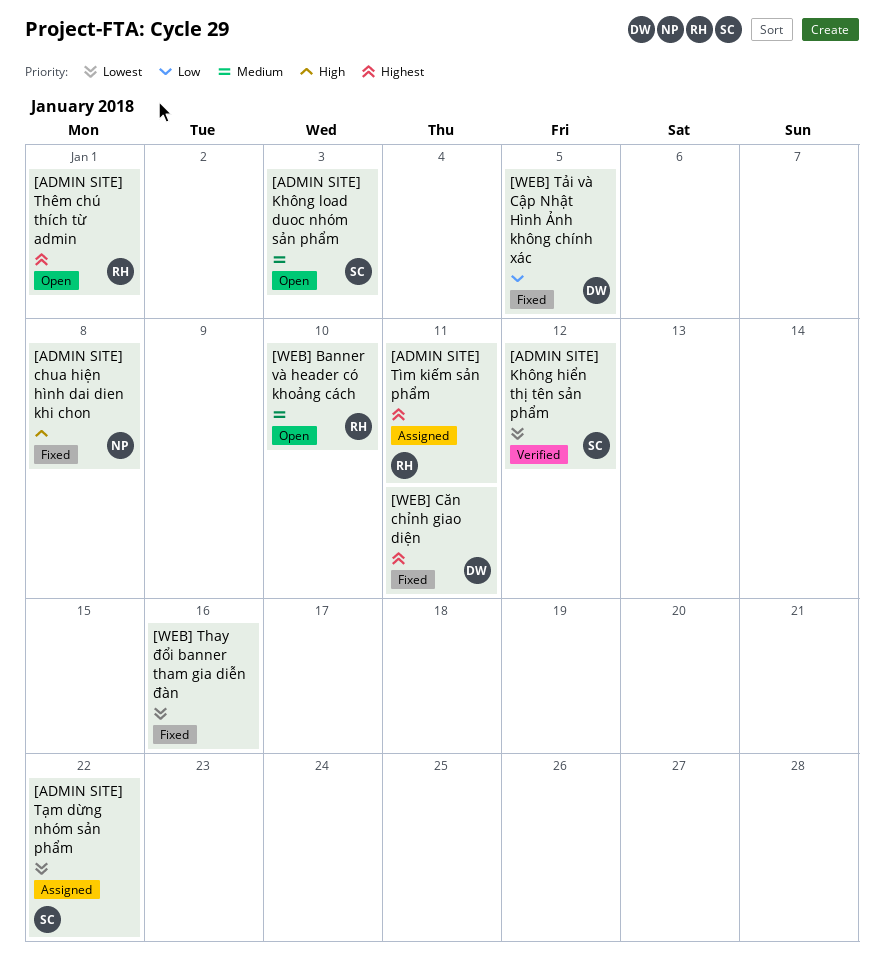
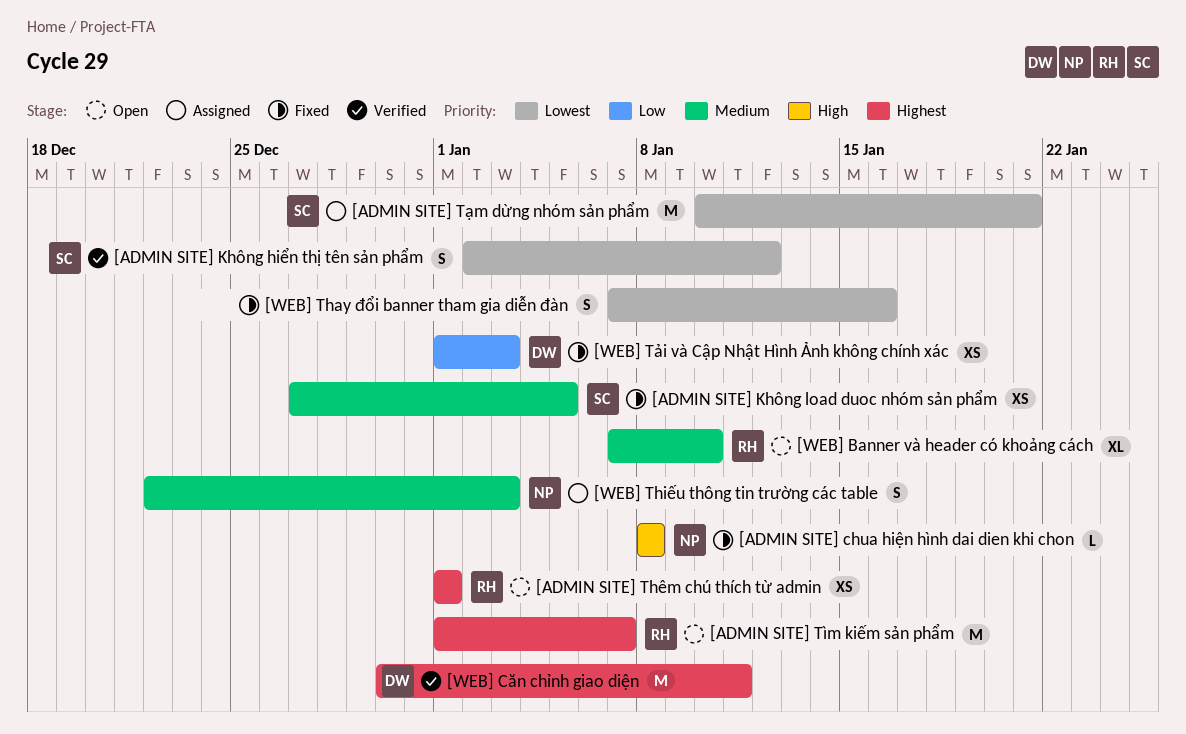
[ADMIN SITE] Không load duoc nhóm sản phẩm, status: Open -> Fixed
[ADMIN SITE] Không load duoc nhóm sản phẩm, due: Jan 3 -> Jan 5
[ADMIN SITE] Tìm kiếm sản phẩm, status: Assigned -> Open
[ADMIN SITE] Tìm kiếm sản phẩm, due: Jan 11 -> Jan 7
[ADMIN SITE] Tạm dừng nhóm sản phẩm, due: Jan 22 -> Jan 21
[WEB] Căn chỉnh giao diện, status: Fixed -> Verified
[WEB] Thiếu thông tin trường các table: none -> present
[WEB] Tải và Cập Nhật Hình Ảnh không chính xác, due: Jan 5 -> Jan 3

